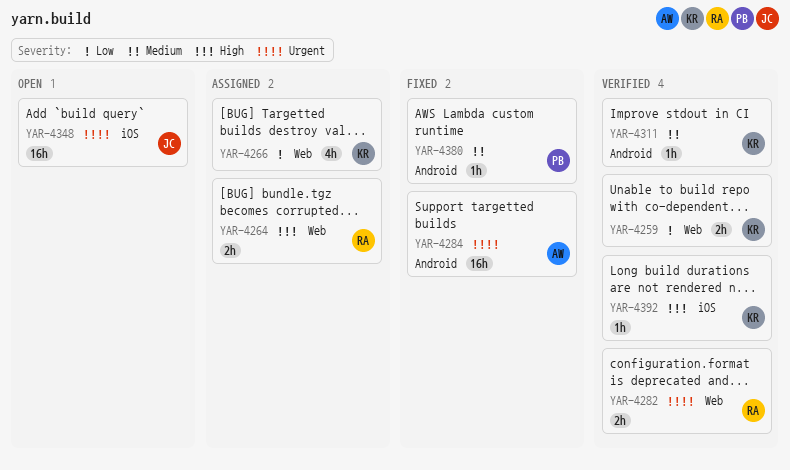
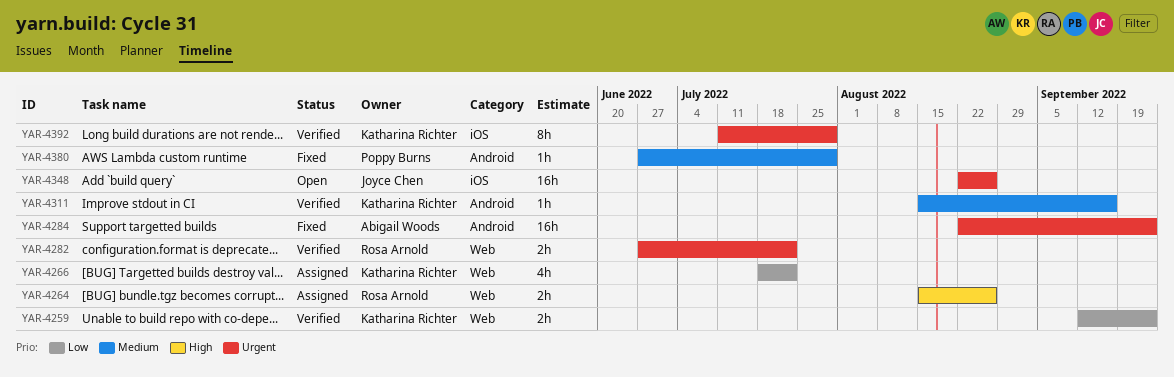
YAR-4392, priority: High -> Urgent
YAR-4392, estimate: 1h -> 8h

